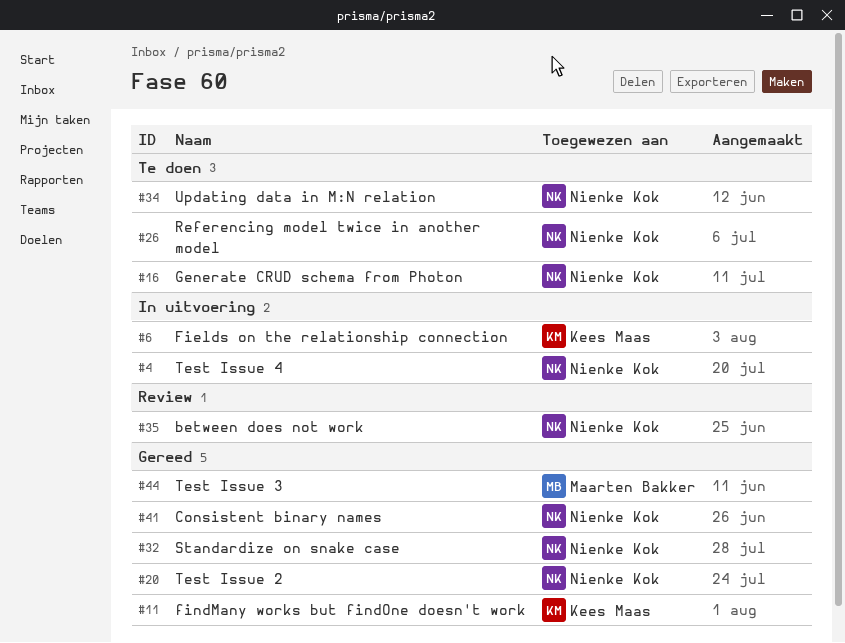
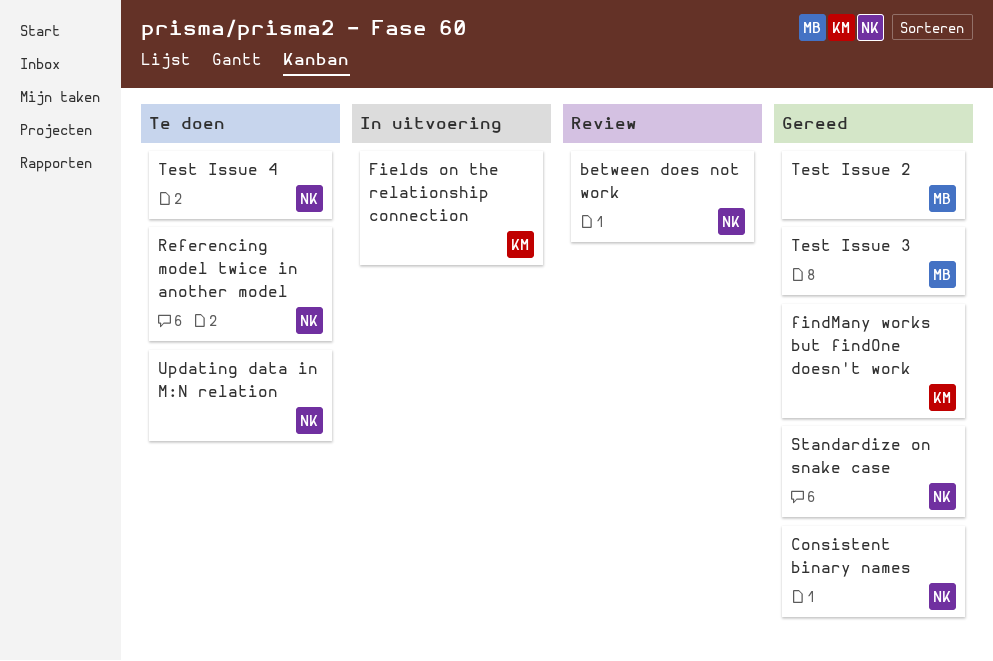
Generate CRUD schema from Photon: present -> none
Test Issue 2, owner: Nienke Kok -> Maarten Bakker
Test Issue 4, status: In uitvoering -> Te doen

